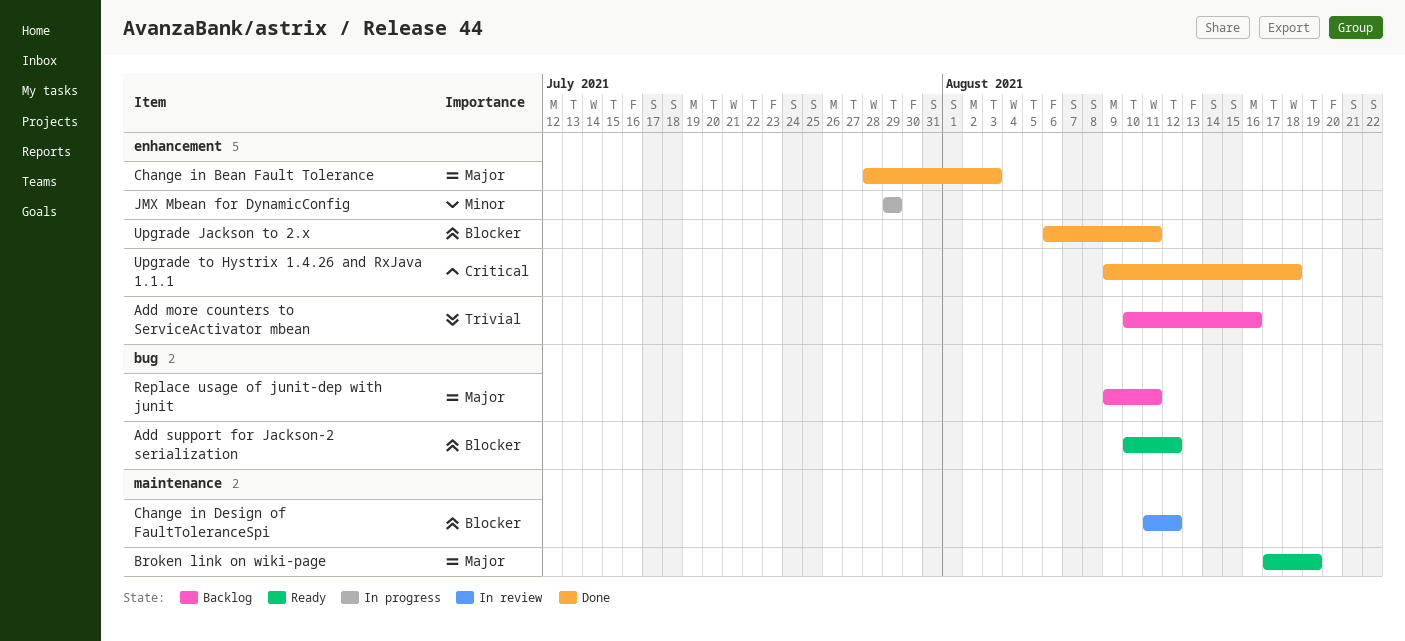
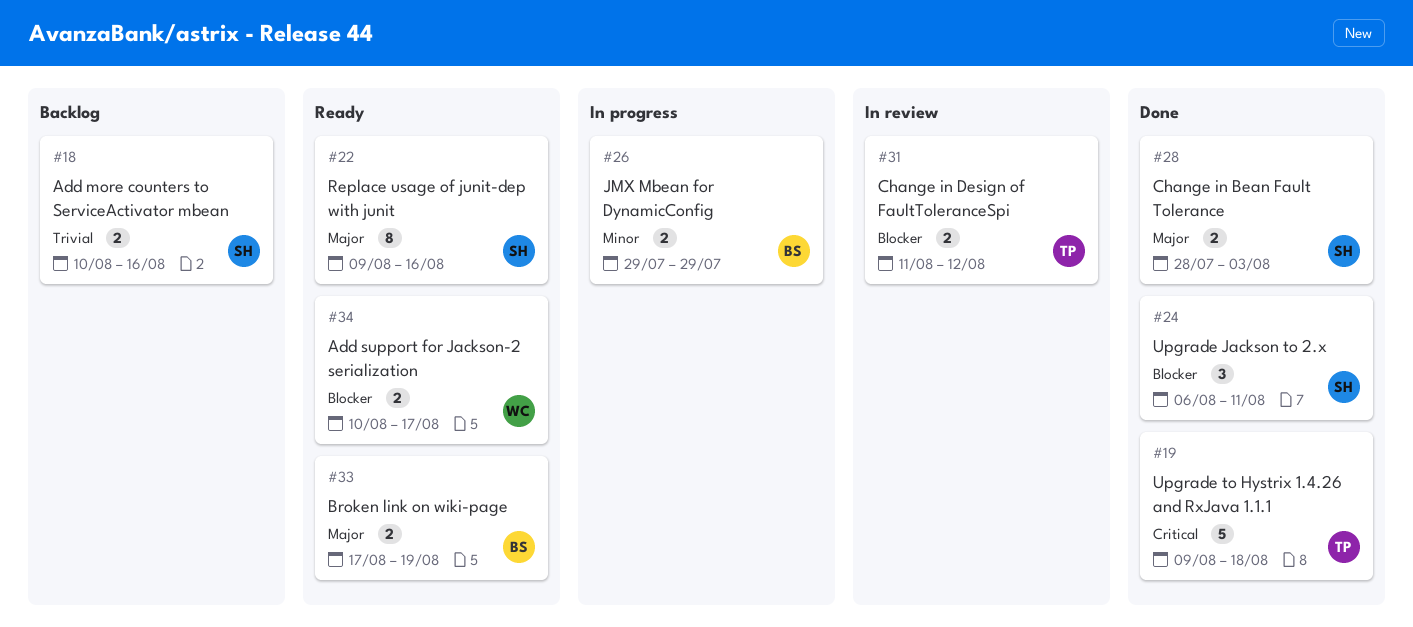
Add support for Jackson-2 serialization, due: Aug 12 -> Aug 17
Replace usage of junit-dep with junit, status: Backlog -> Ready
Replace usage of junit-dep with junit, due: Aug 11 -> Aug 16

